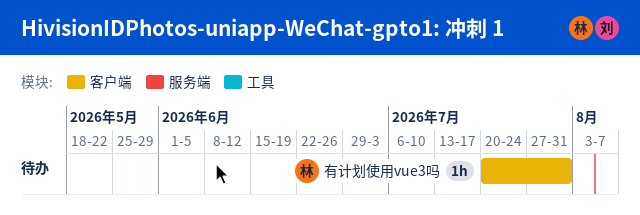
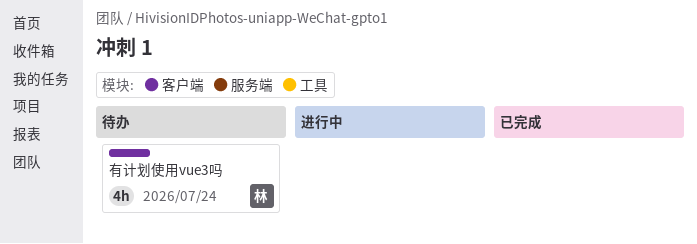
有计划使用vue3吗, estimate: 1h -> 4h
有计划使用vue3吗, due: Jul 31 -> Jul 24

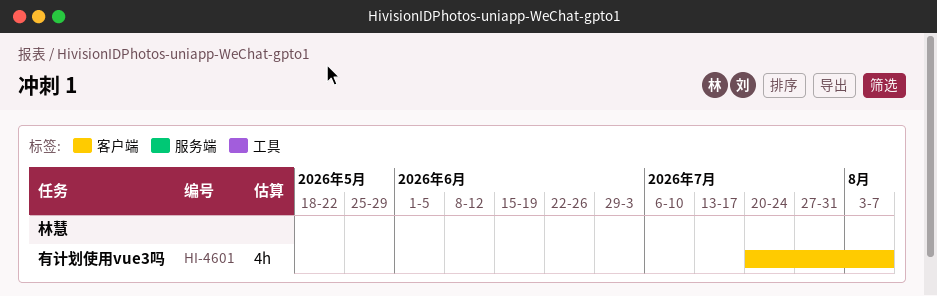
有计划使用vue3吗, due: Jul 24 -> Aug 7

